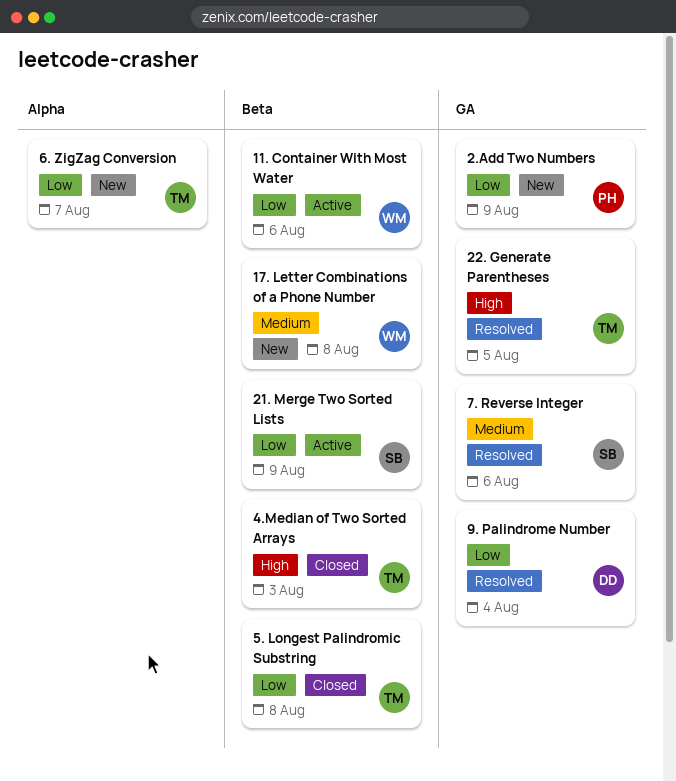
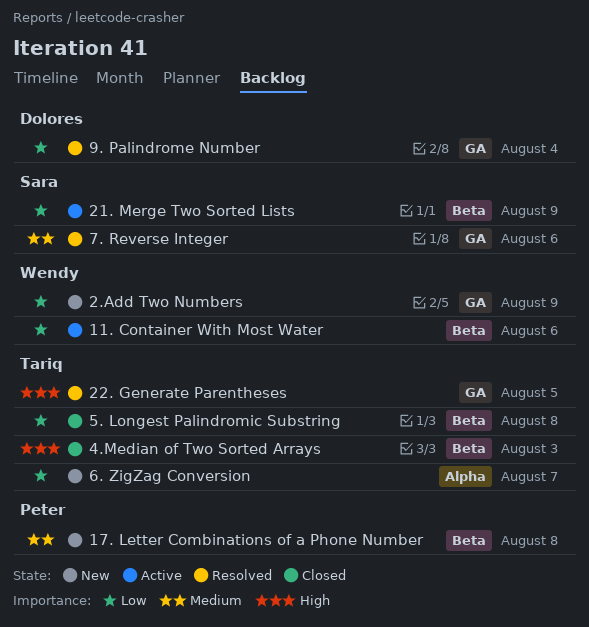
17. Letter Combinations of a Phone Number, owner: Wendy -> Peter
2.Add Two Numbers, owner: Peter -> Wendy

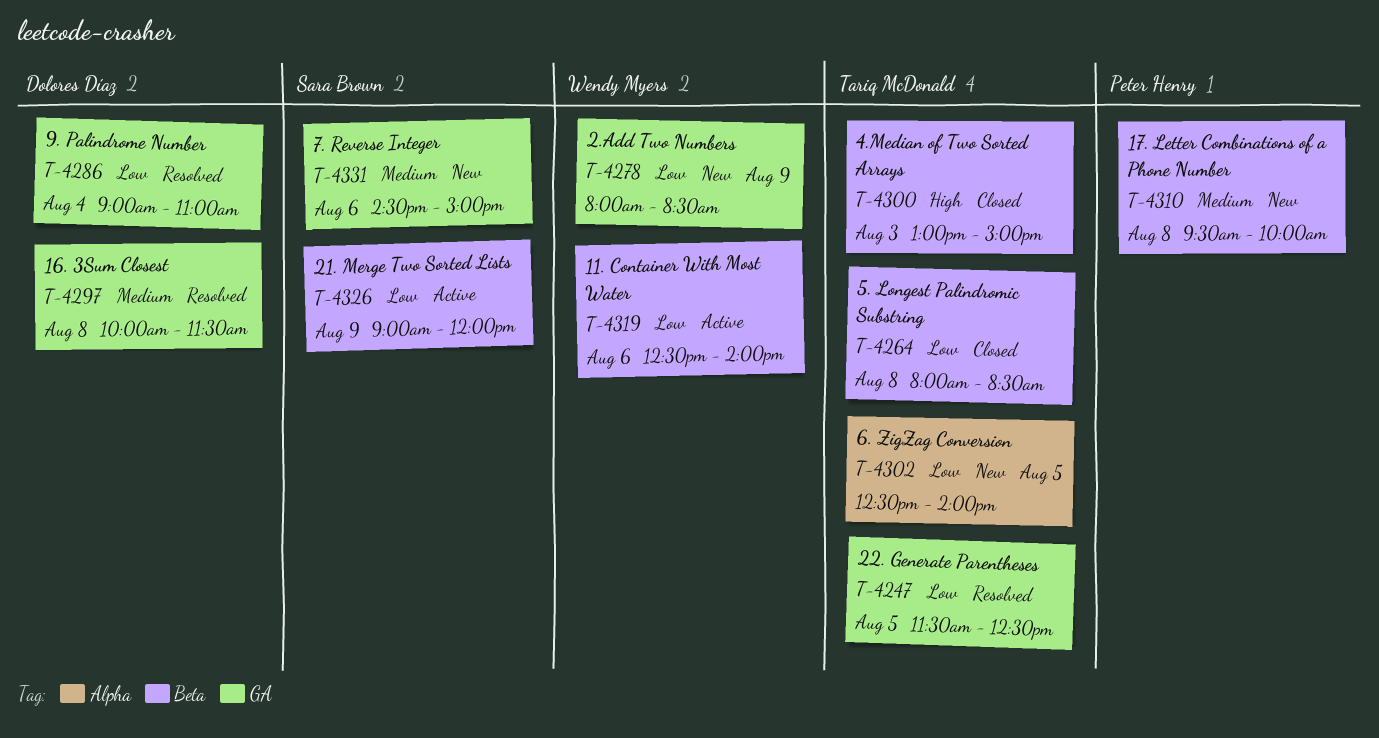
16. 3Sum Closest: none -> present
22. Generate Parentheses, priority: High -> Low
6. ZigZag Conversion, day: Aug 7 -> Aug 5
7. Reverse Integer, status: Resolved -> New

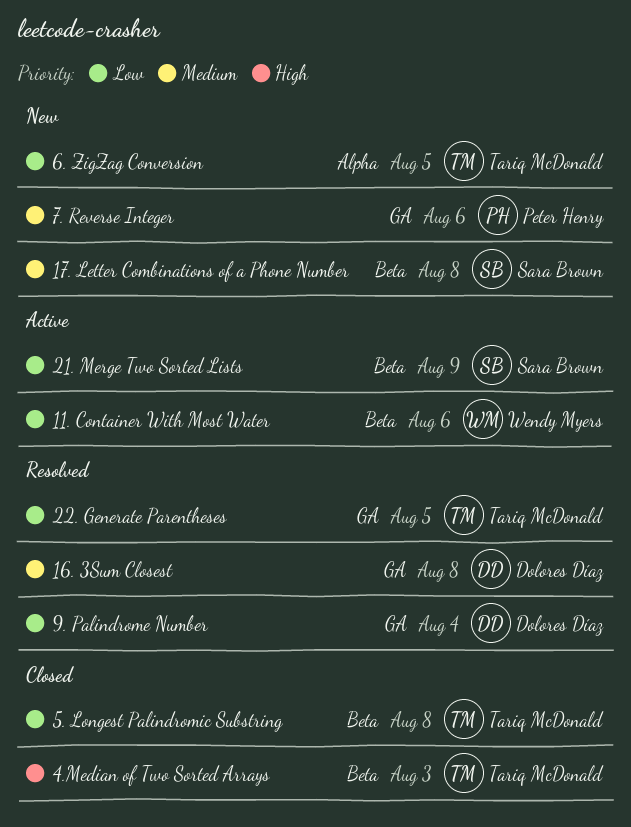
17. Letter Combinations of a Phone Number, owner: Peter Henry -> Sara Brown
2.Add Two Numbers: present -> none
7. Reverse Integer, owner: Sara Brown -> Peter Henry

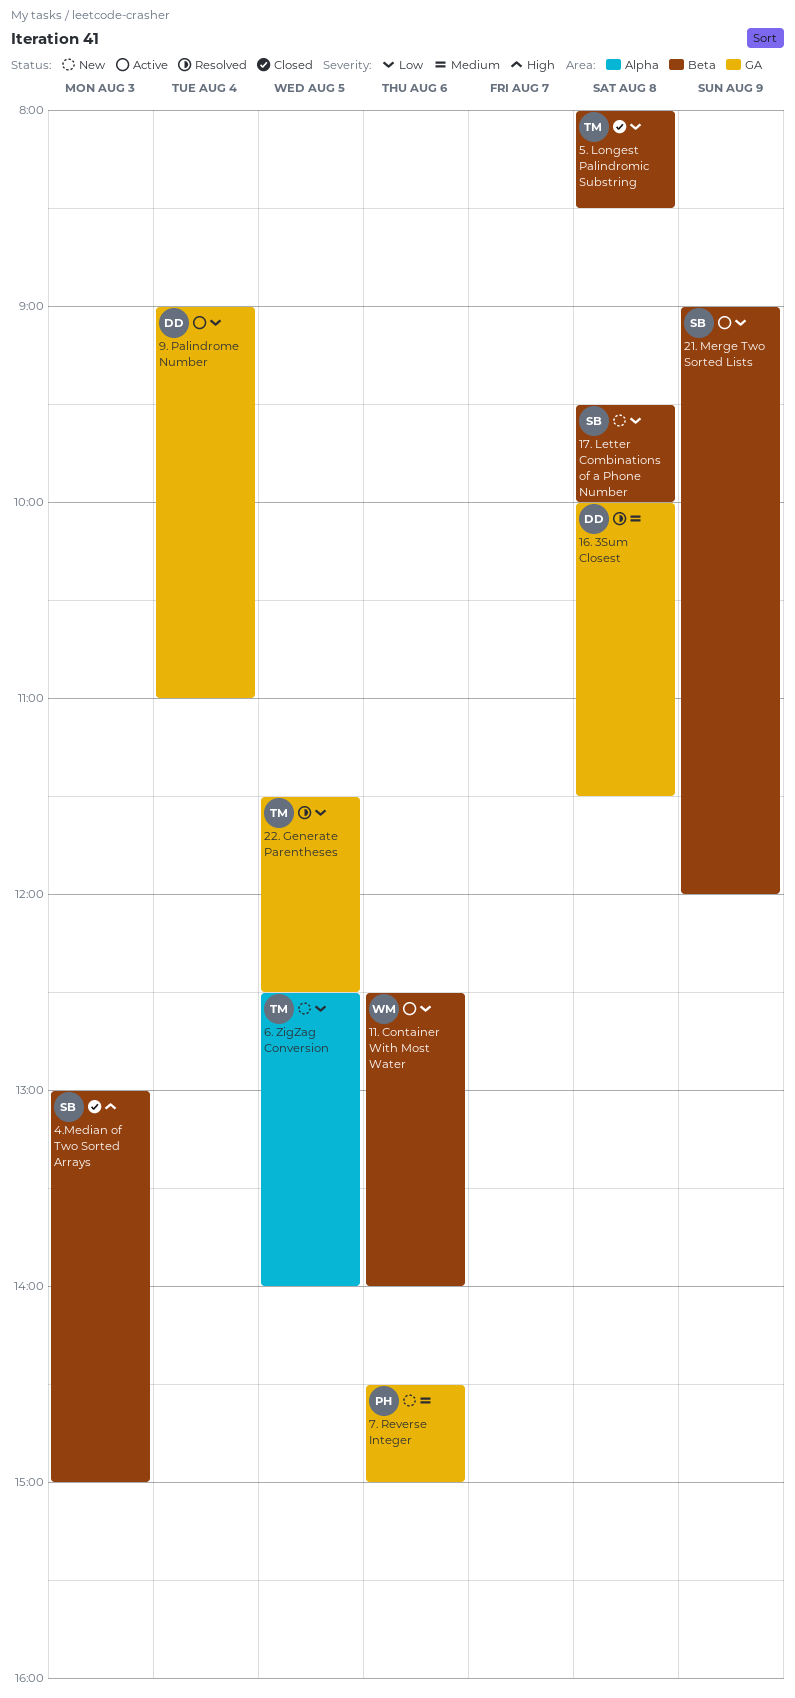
17. Letter Combinations of a Phone Number, priority: Medium -> Low
4.Median of Two Sorted Arrays, owner: Tariq McDonald -> Sara Brown
9. Palindrome Number, status: Resolved -> Active

